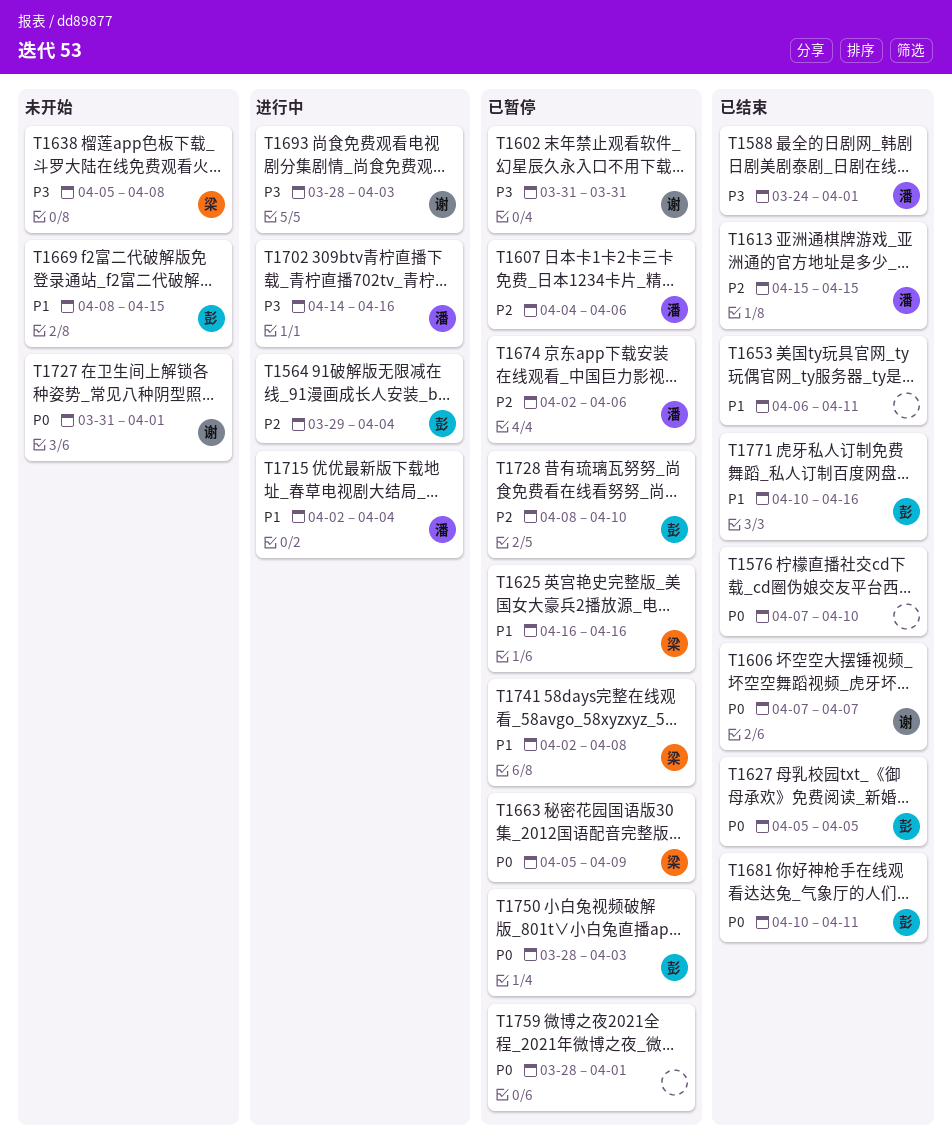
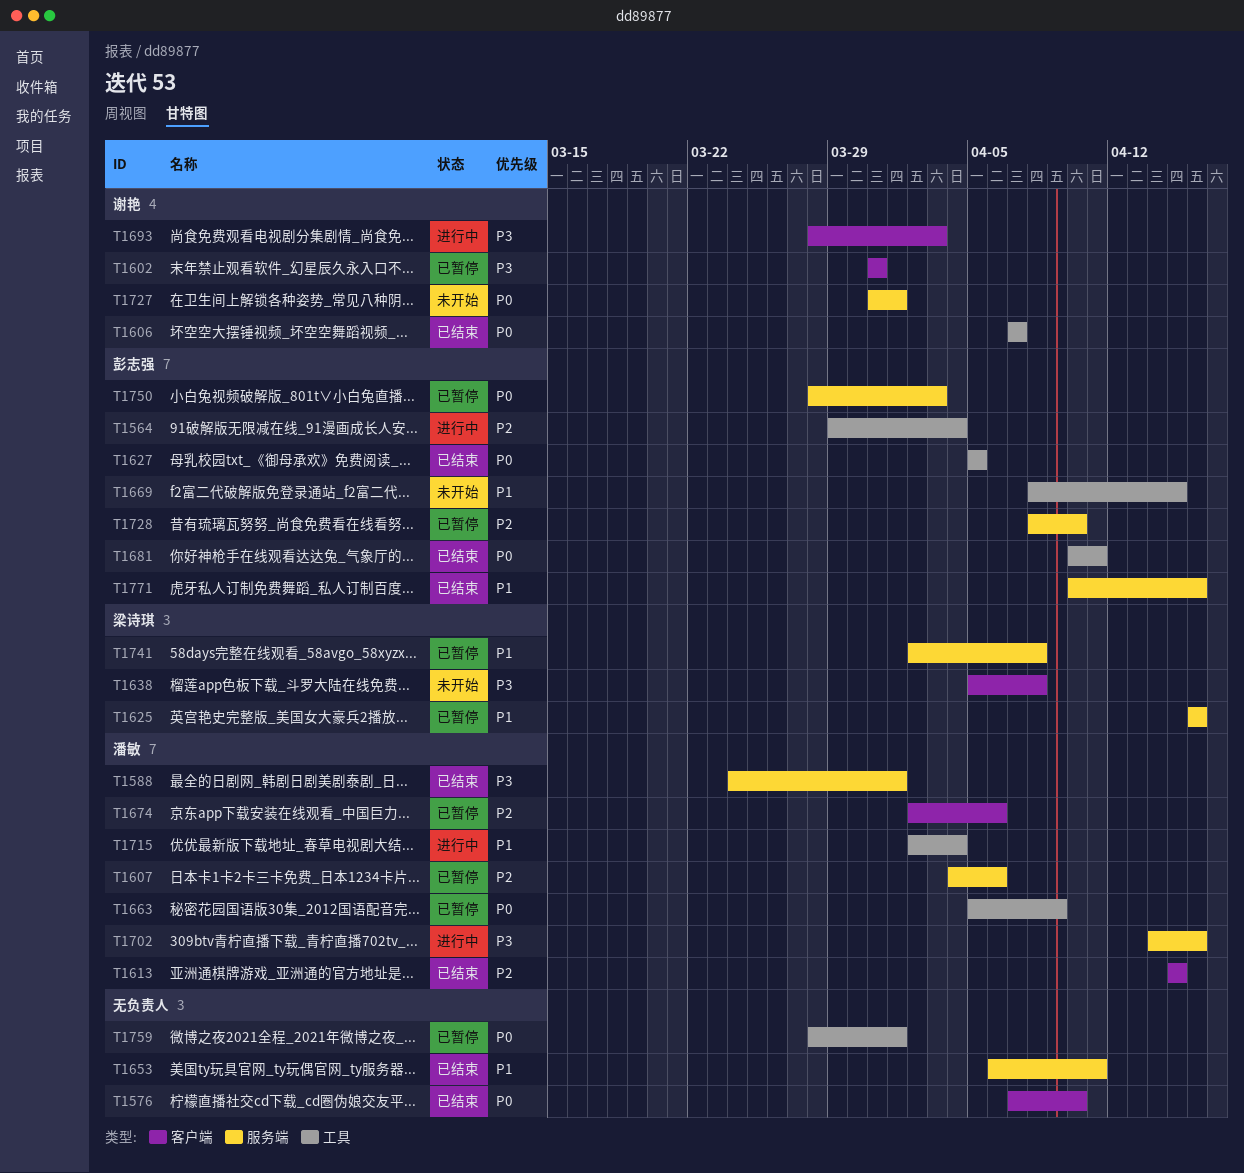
T1663, owner: 梁诗琪 -> 潘敏

